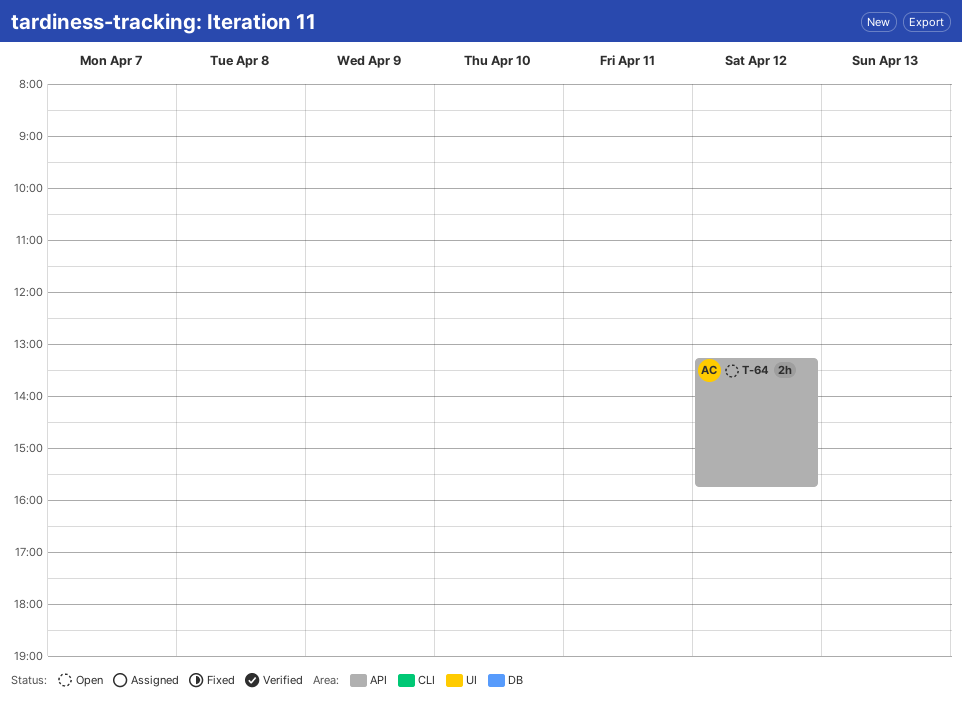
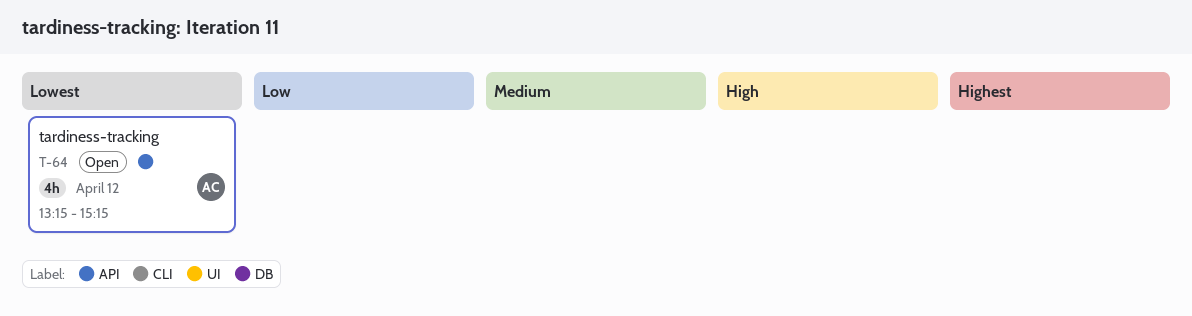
T-64, estimate: 2h -> 4h
T-64, ends: 15:45 -> 15:15

